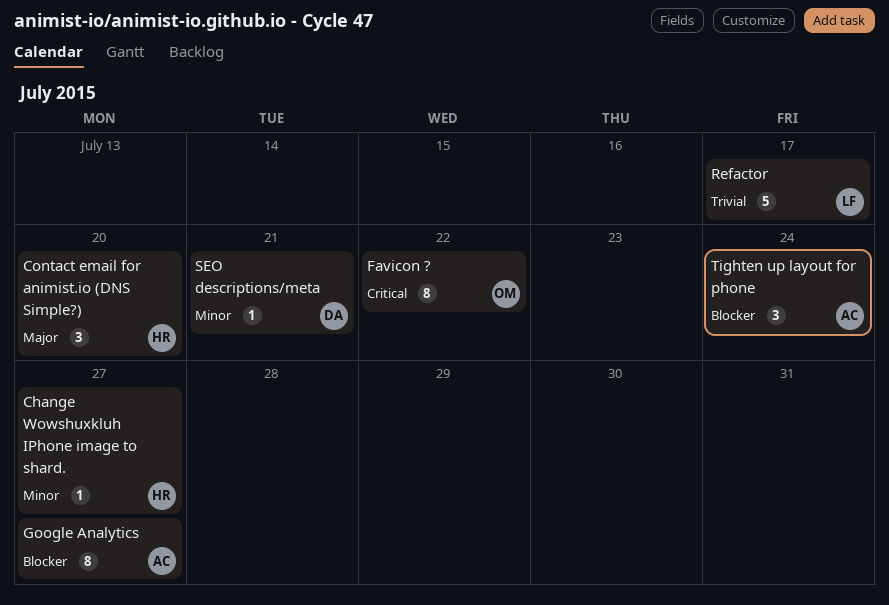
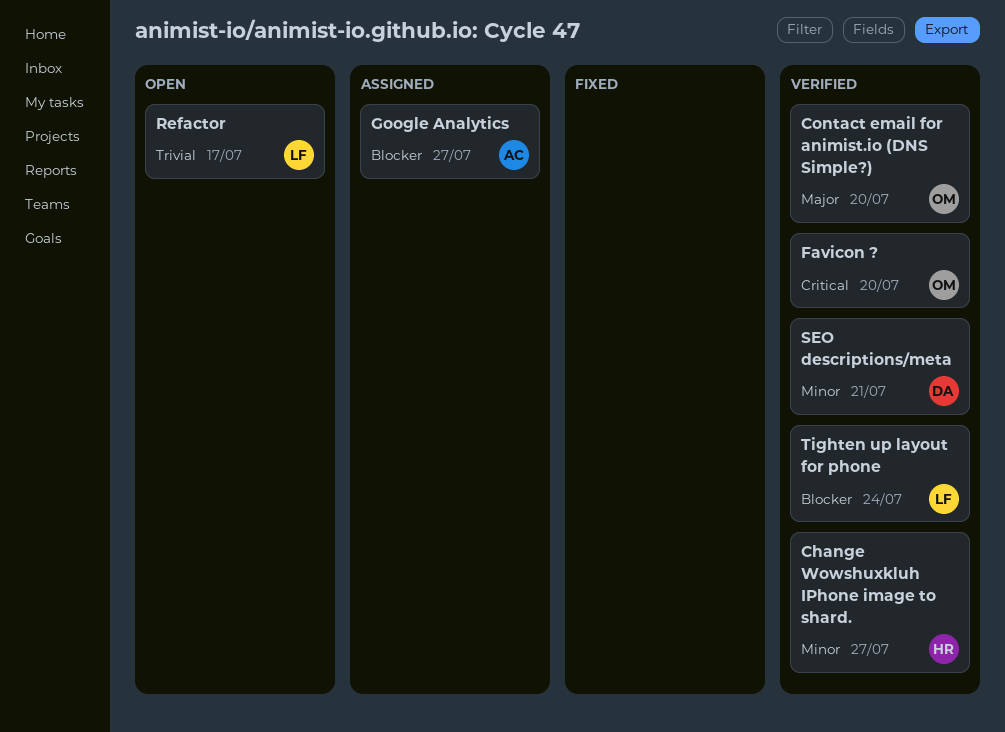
Contact email for animist.io (DNS Simple?), owner: HR -> OM
Favicon ?, due: Jul 22 -> Jul 20
Tighten up layout for phone, owner: AC -> LF

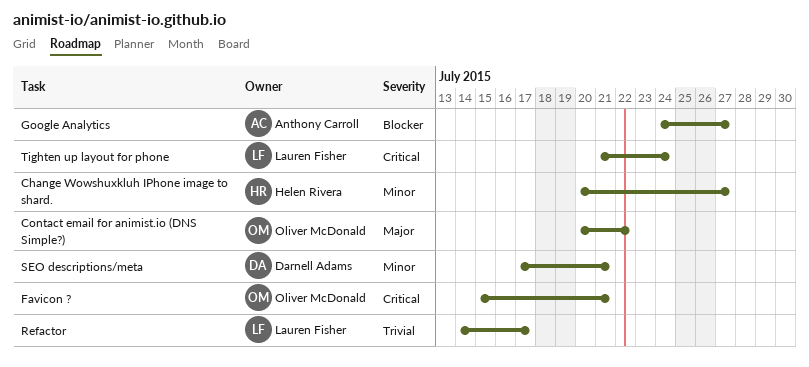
Contact email for animist.io (DNS Simple?), due: Jul 20 -> Jul 22
Favicon ?, due: Jul 20 -> Jul 21
Tighten up layout for phone, priority: Blocker -> Critical

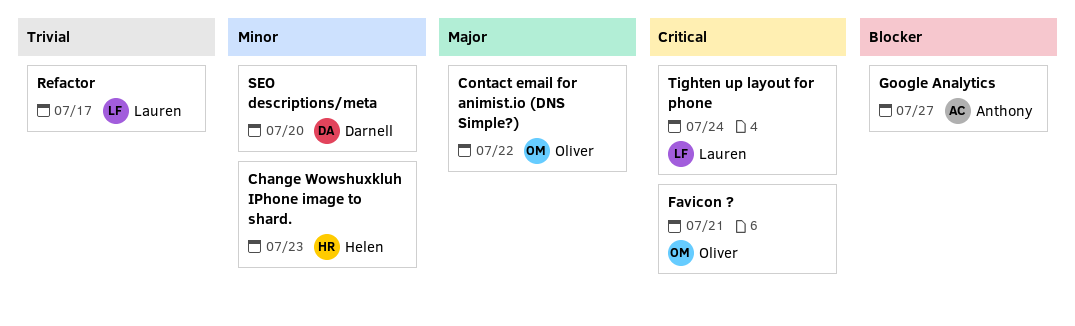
Change Wowshuxkluh IPhone image to shard., due: Jul 27 -> Jul 23
SEO descriptions/meta, due: Jul 21 -> Jul 20

